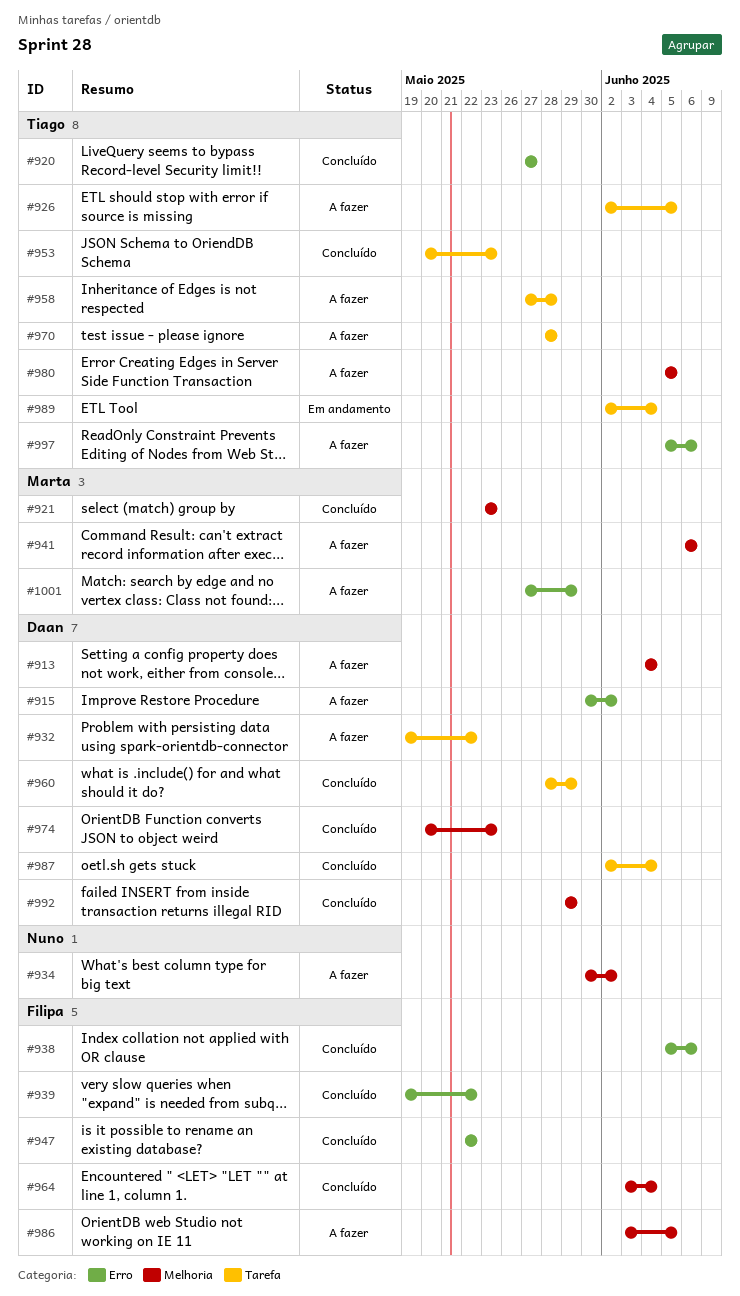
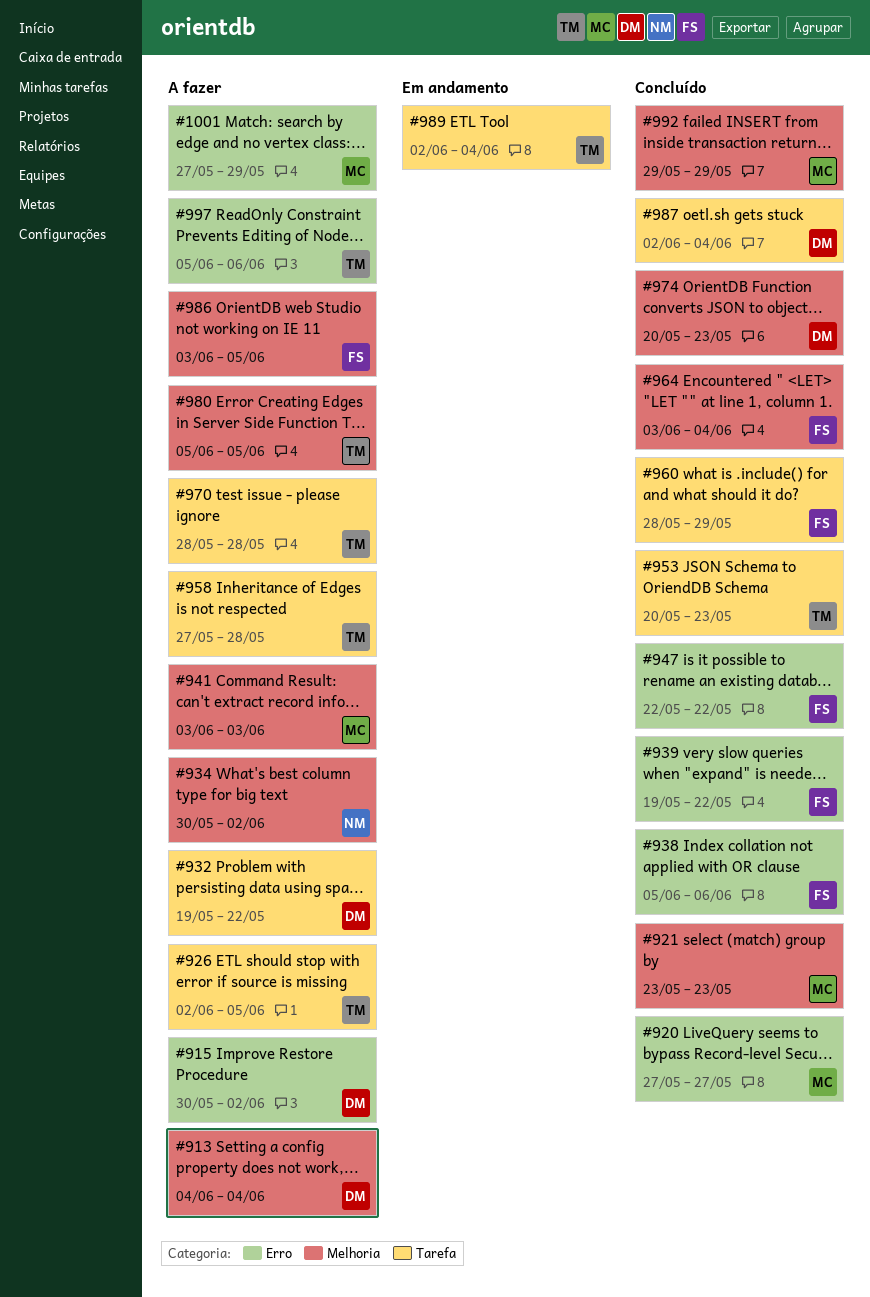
#920, owner: Tiago -> Marta
#941, start: Jun 6 -> Jun 3
#941, due: Jun 6 -> Jun 3
#960, owner: Daan -> Filipa
#992, owner: Daan -> Marta

